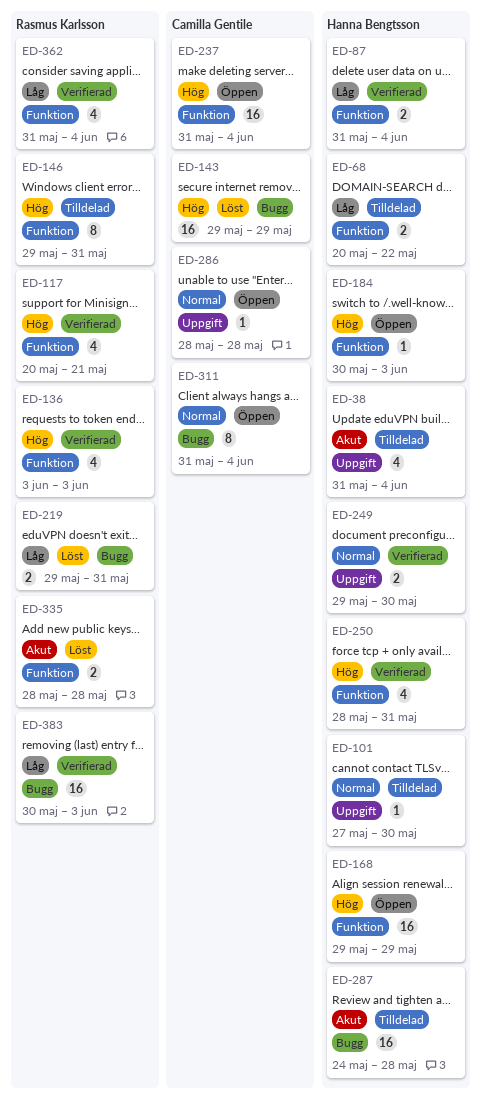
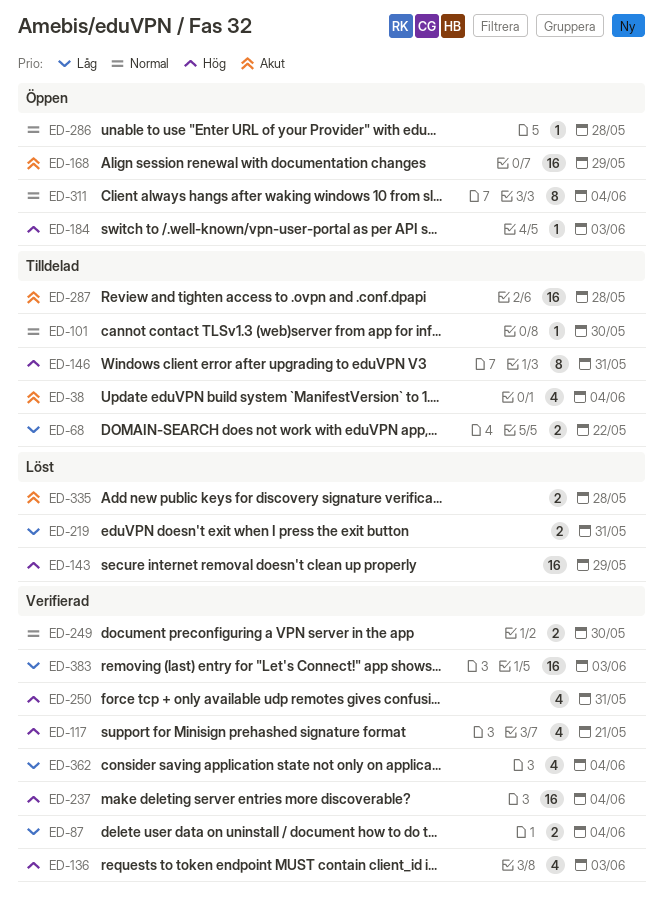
ED-168, priority: Hög -> Akut
ED-237, status: Öppen -> Verifierad

